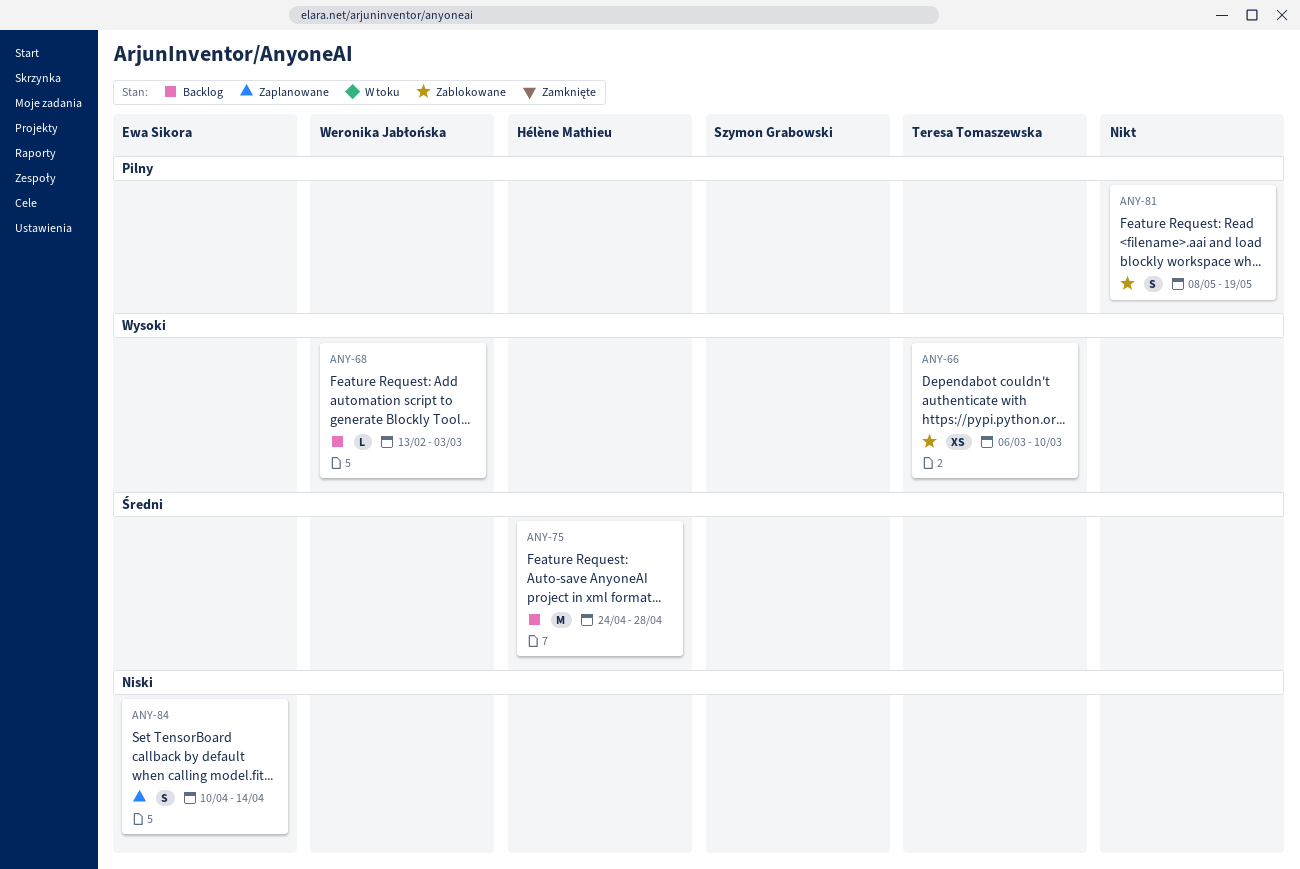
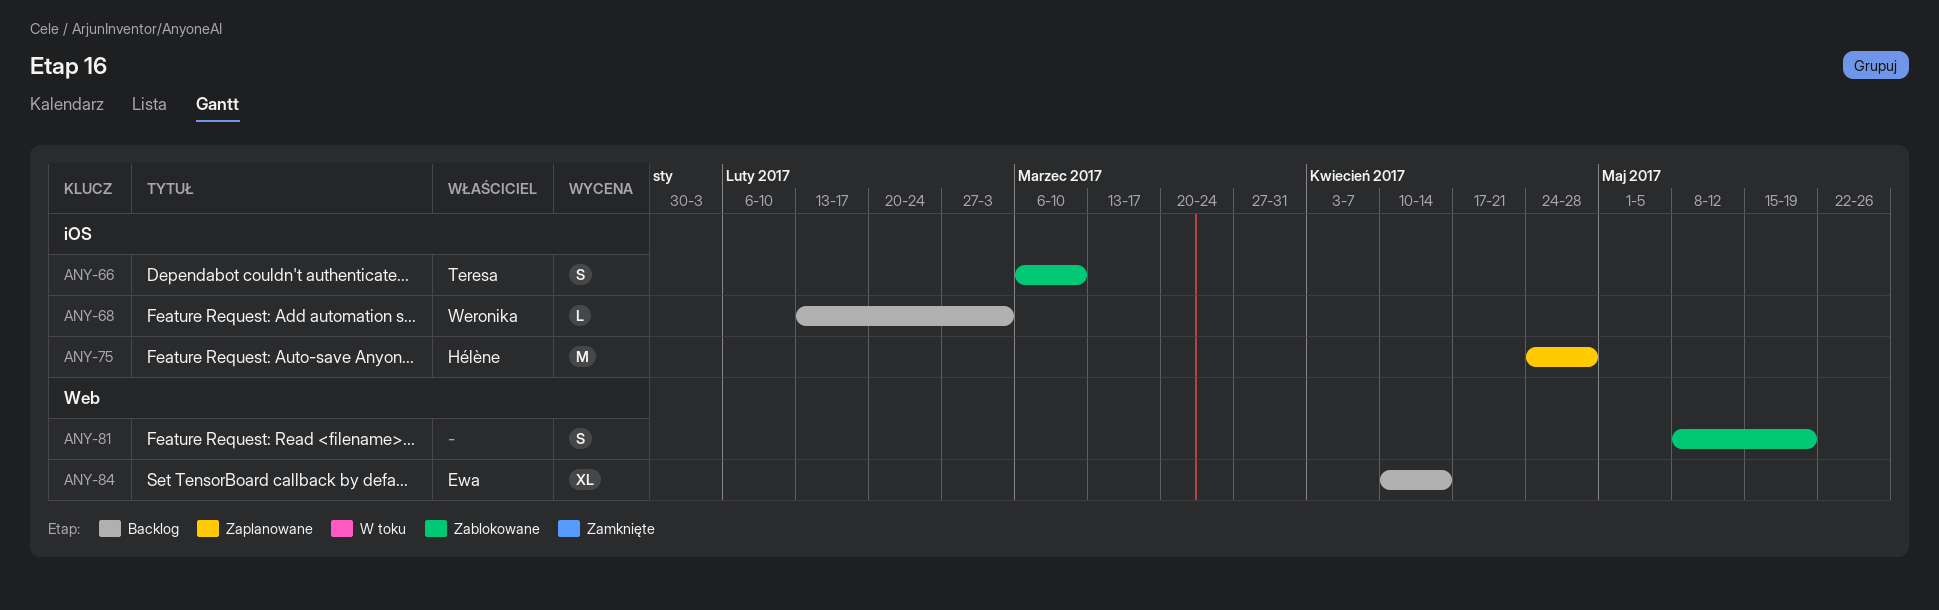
ANY-66, estimate: XS -> S
ANY-75, status: Backlog -> Zaplanowane
ANY-84, status: Zaplanowane -> Backlog
ANY-84, estimate: S -> XL

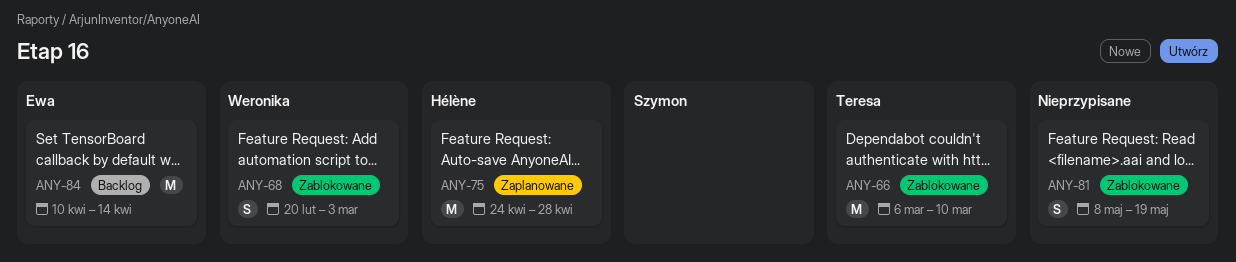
ANY-66, estimate: S -> M
ANY-68, status: Backlog -> Zablokowane
ANY-68, estimate: L -> S
ANY-68, start: Feb 13 -> Feb 20
ANY-84, estimate: XL -> M

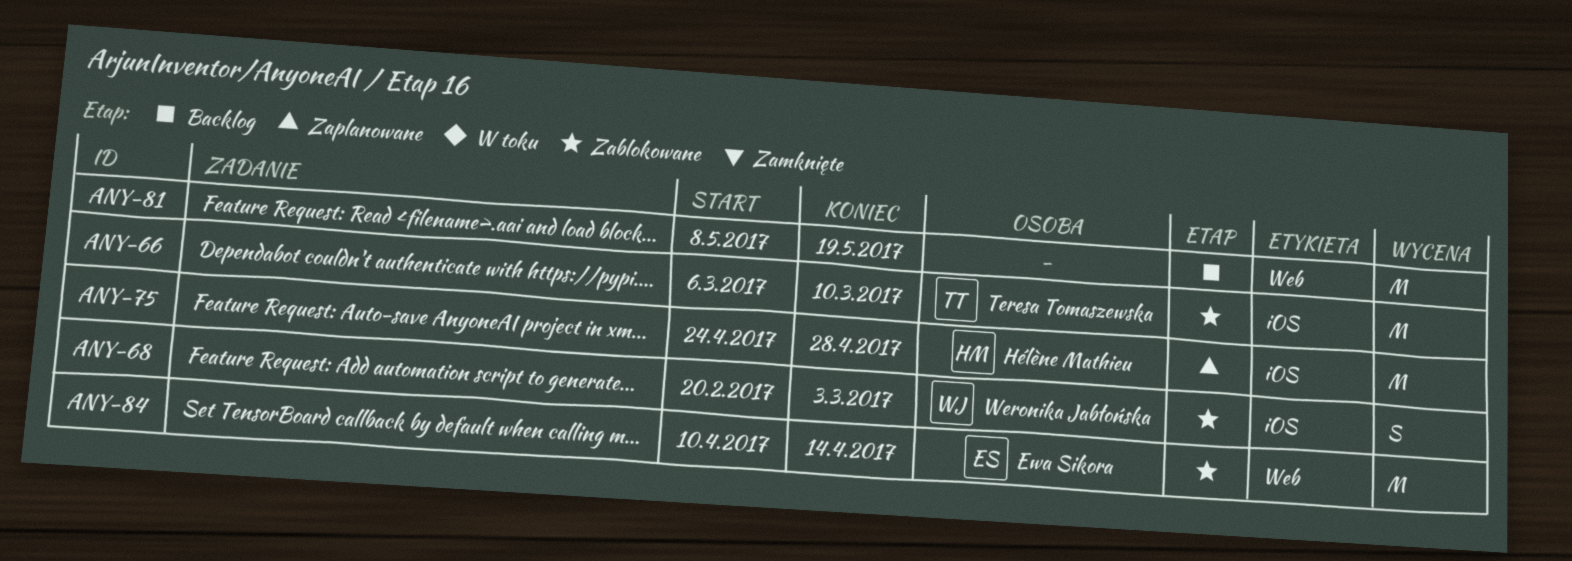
ANY-81, status: Zablokowane -> Backlog
ANY-81, estimate: S -> M
ANY-84, status: Backlog -> Zablokowane

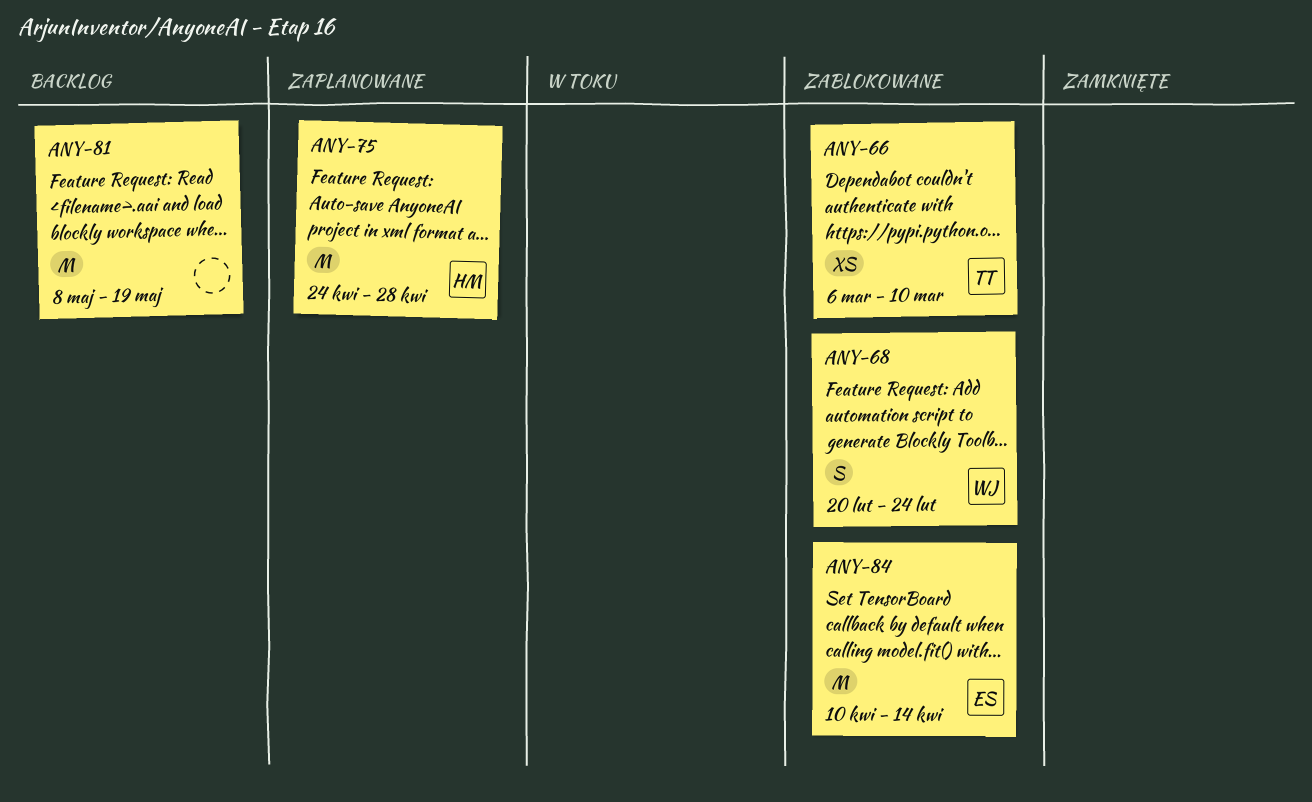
ANY-66, estimate: M -> XS
ANY-68, due: Mar 3 -> Feb 24

